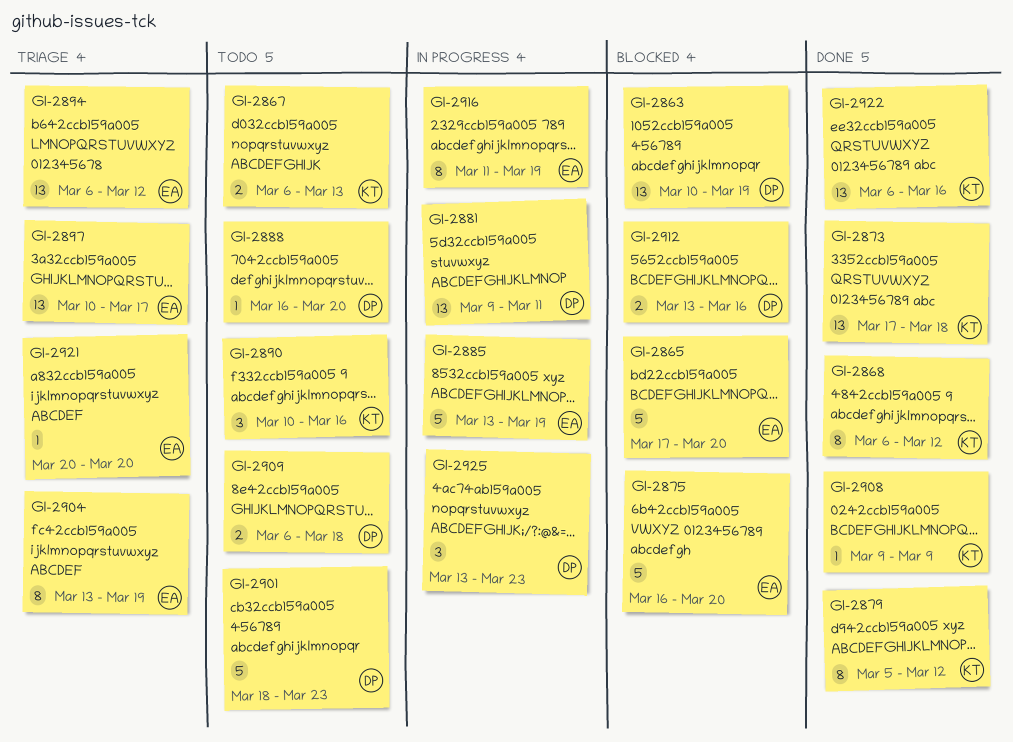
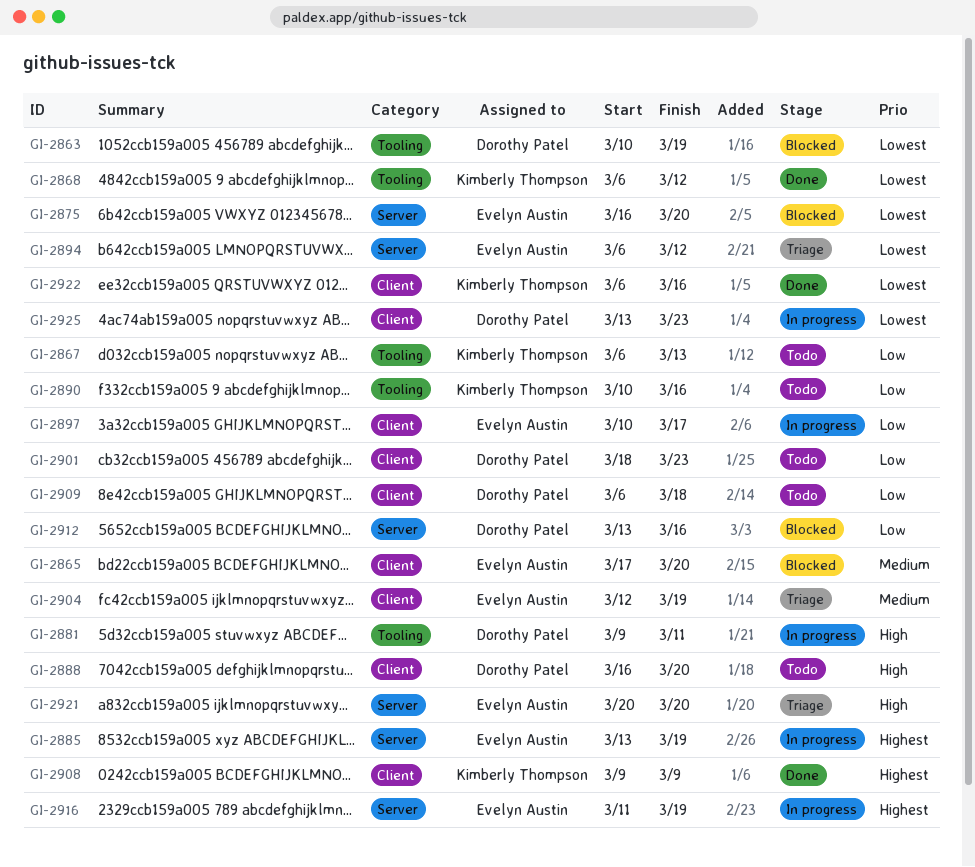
GI-2873: present -> none
GI-2879: present -> none
GI-2897, status: Triage -> In progress
GI-2904, start: Mar 13 -> Mar 12

